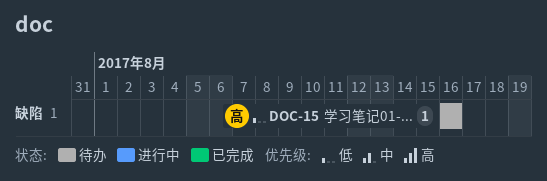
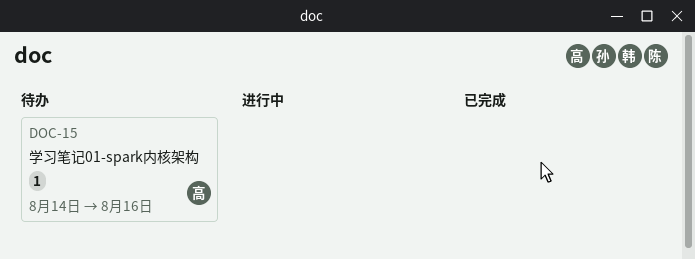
DOC-15, start: Aug 16 -> Aug 14

